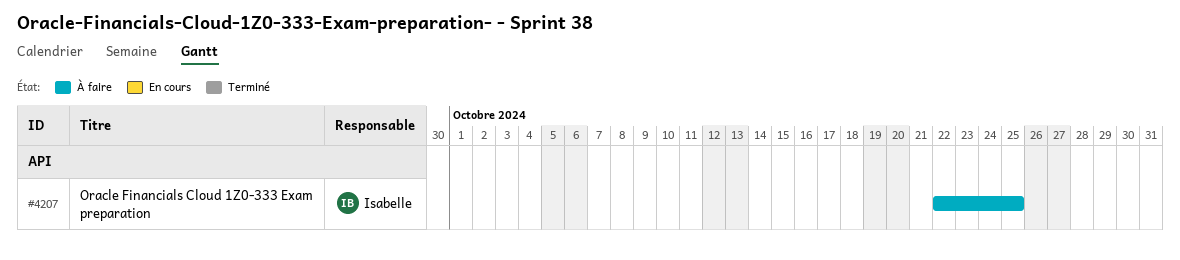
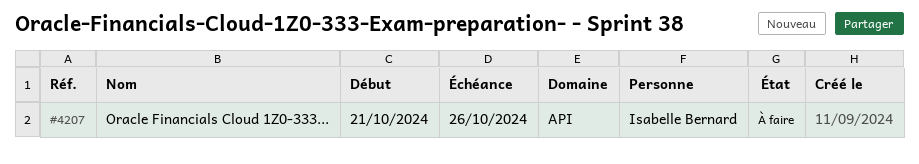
#4207, start: Oct 22 -> Oct 21
#4207, due: Oct 25 -> Oct 26

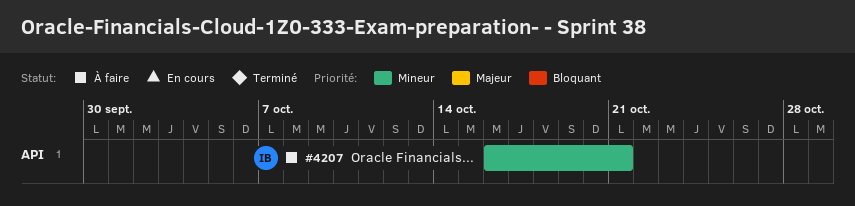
#4207, start: Oct 21 -> Oct 16
#4207, due: Oct 26 -> Oct 21

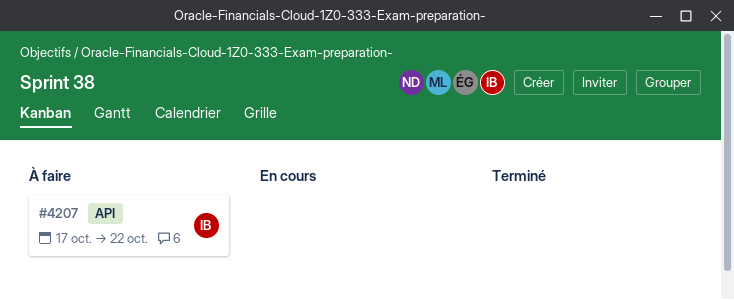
#4207, start: Oct 16 -> Oct 17
#4207, due: Oct 21 -> Oct 22

